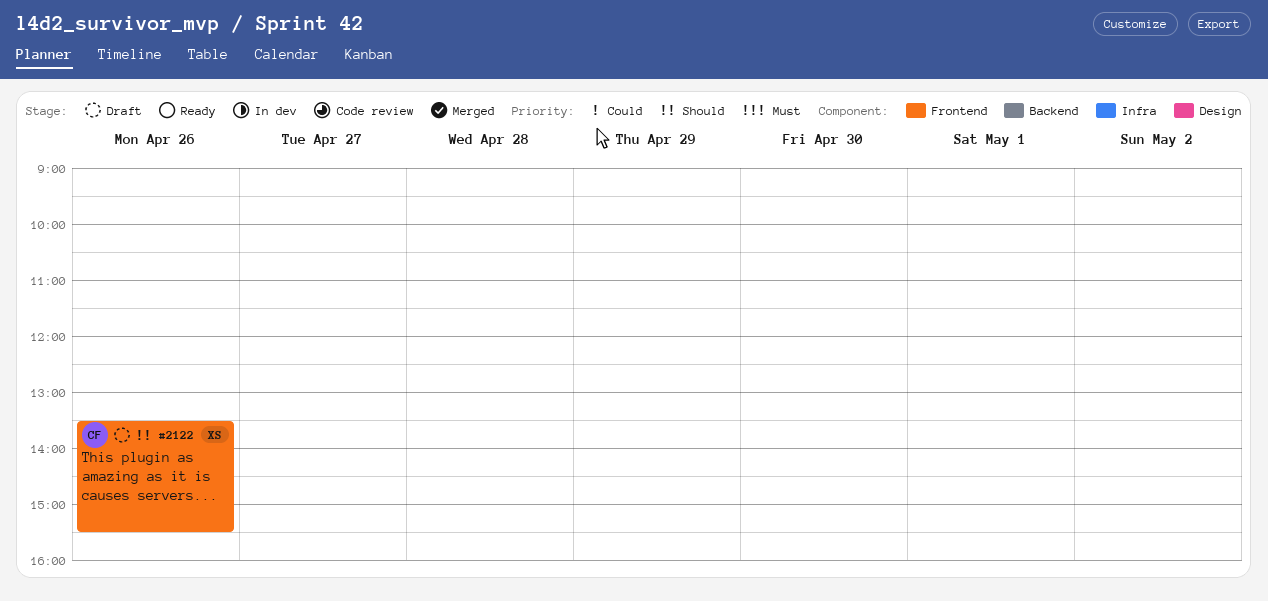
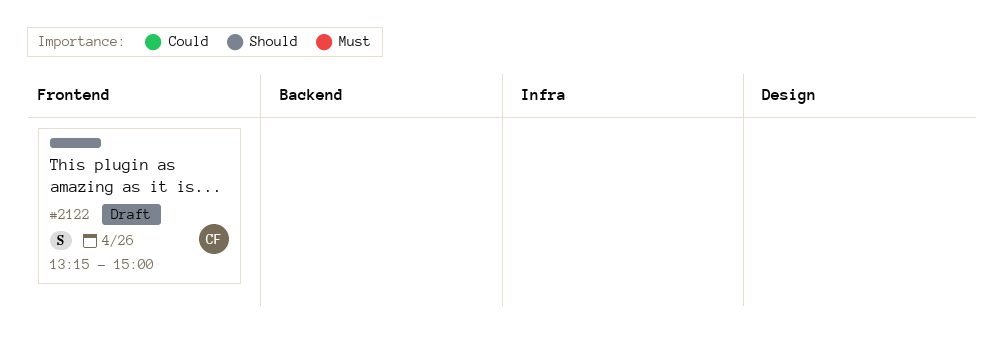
#2122, estimate: XS -> S
#2122, begins: 13:30 -> 13:15
#2122, ends: 15:30 -> 15:00

